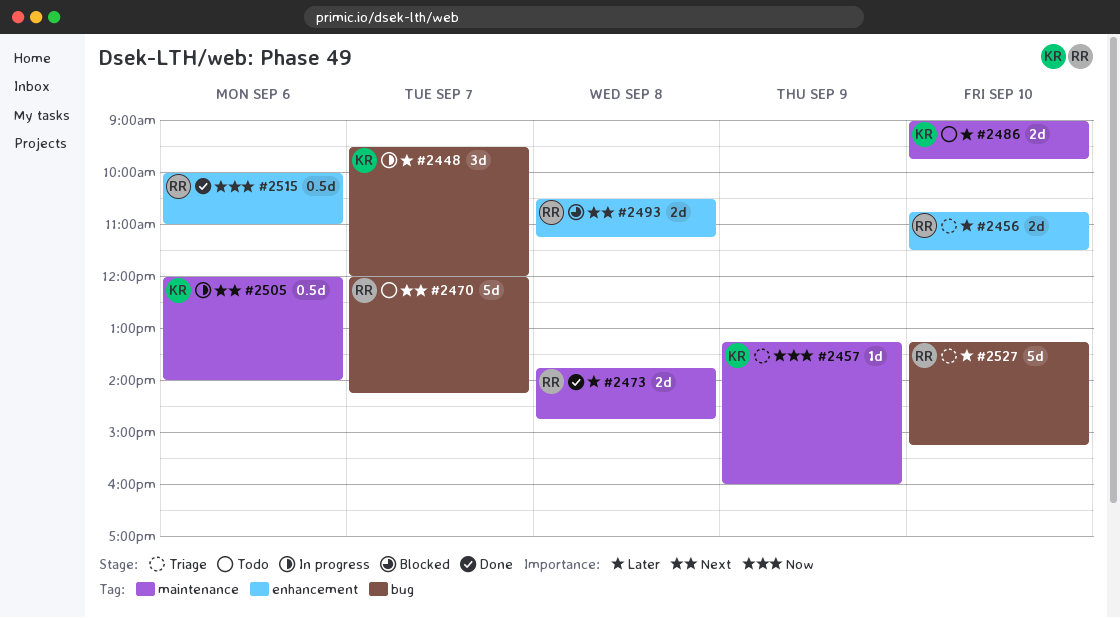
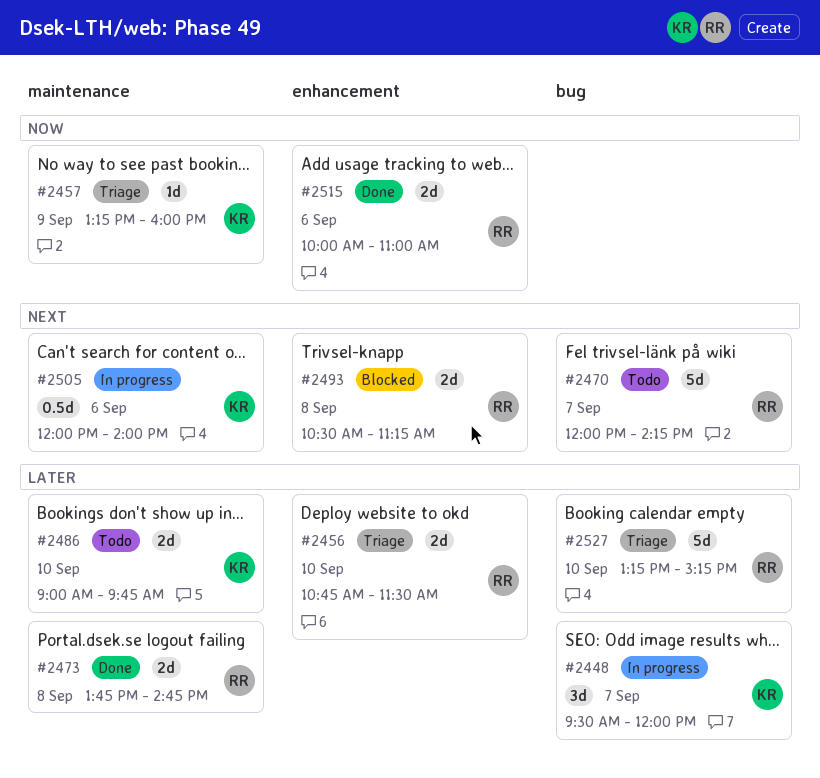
#2515, estimate: 0.5d -> 2d

